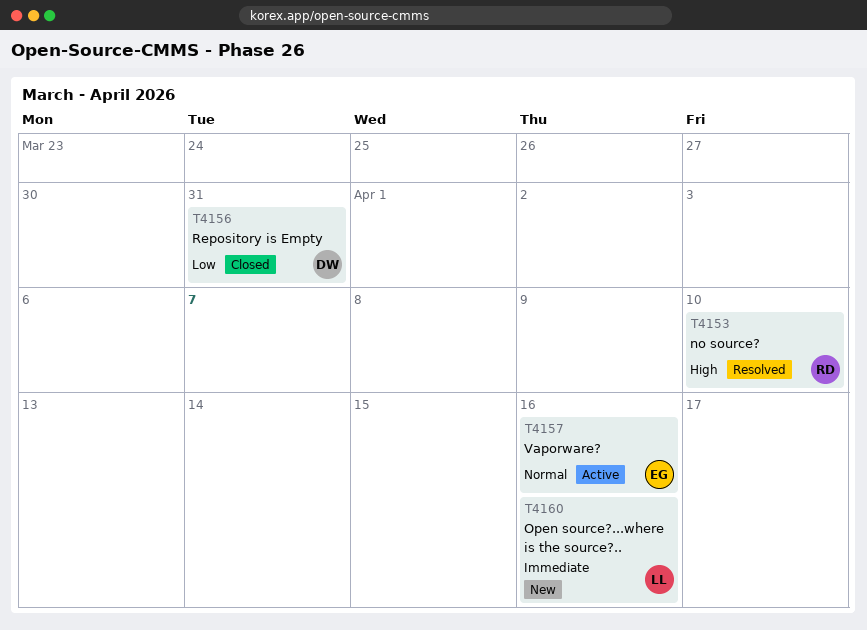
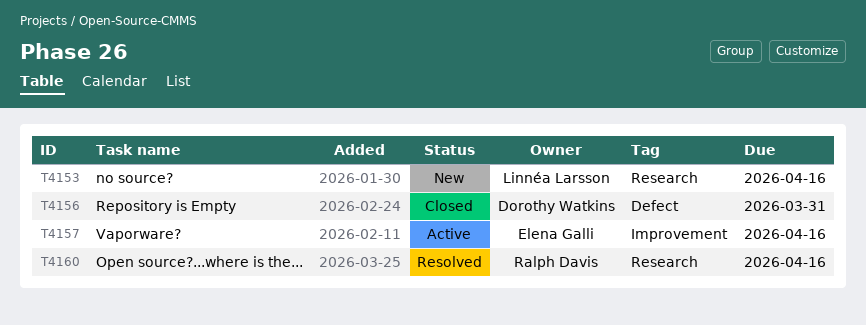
T4153, status: Resolved -> New
T4153, owner: Ralph Davis -> Linnéa Larsson
T4153, due: Apr 10 -> Apr 16
T4160, status: New -> Resolved
T4160, owner: Linnéa Larsson -> Ralph Davis

